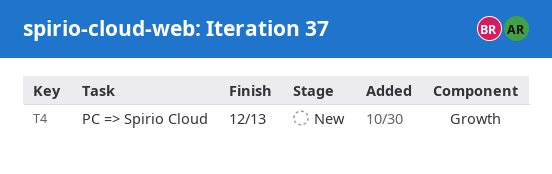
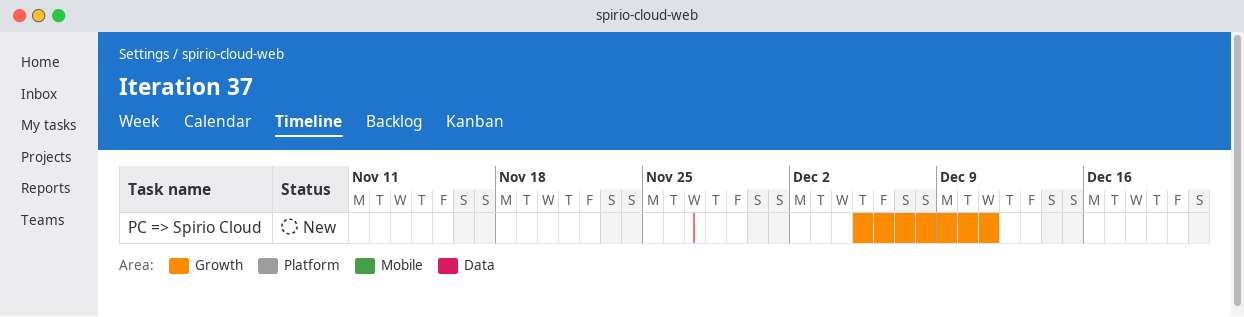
PC => Spirio Cloud, due: Dec 13 -> Dec 11

